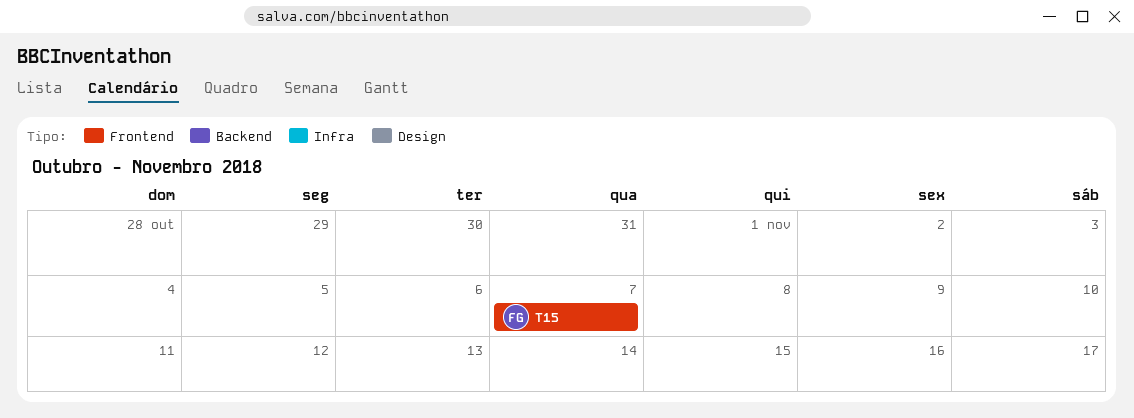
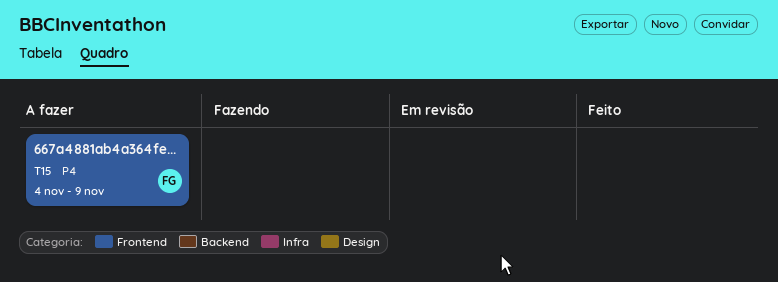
T15, start: Nov 7 -> Nov 4
T15, due: Nov 7 -> Nov 9

